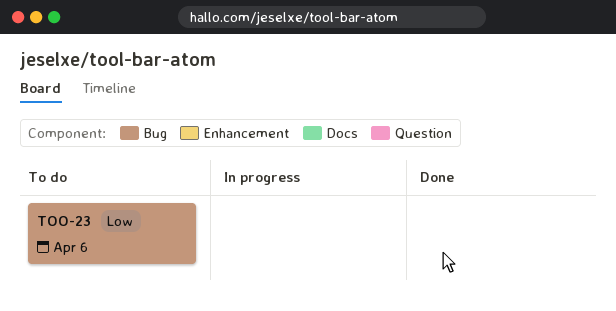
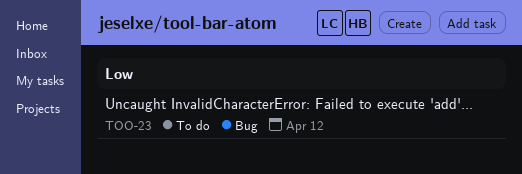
TOO-23, due: Apr 6 -> Apr 12

